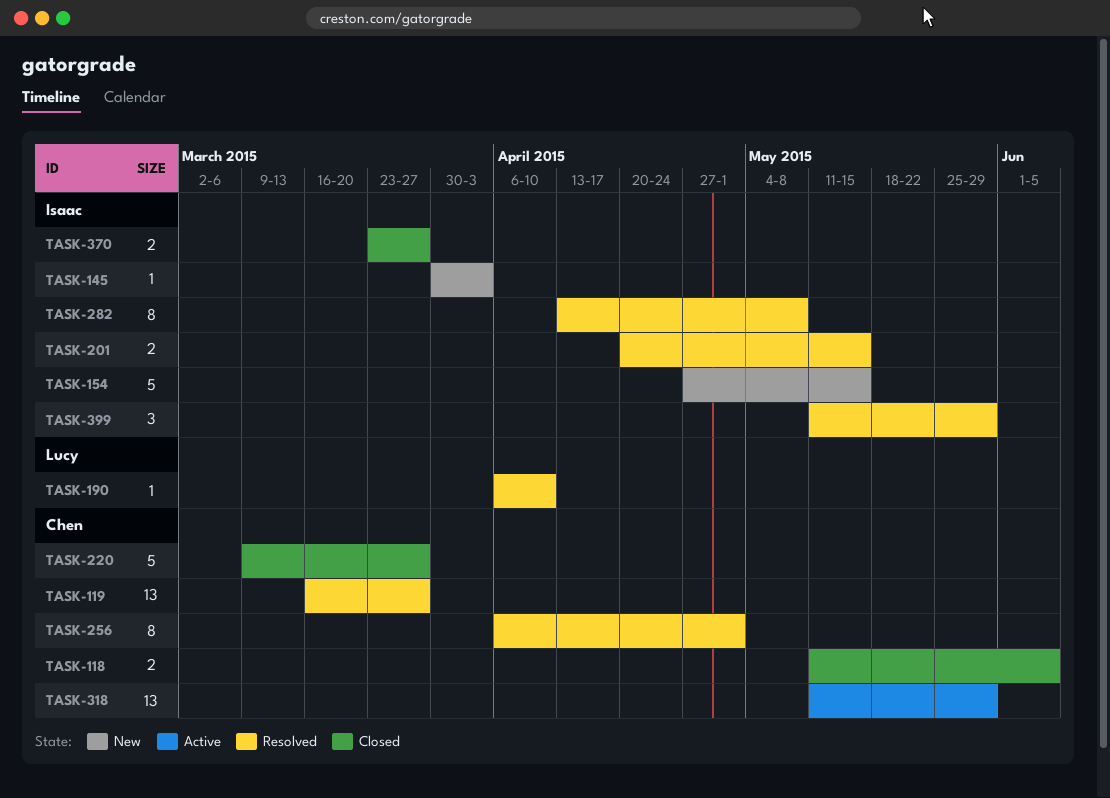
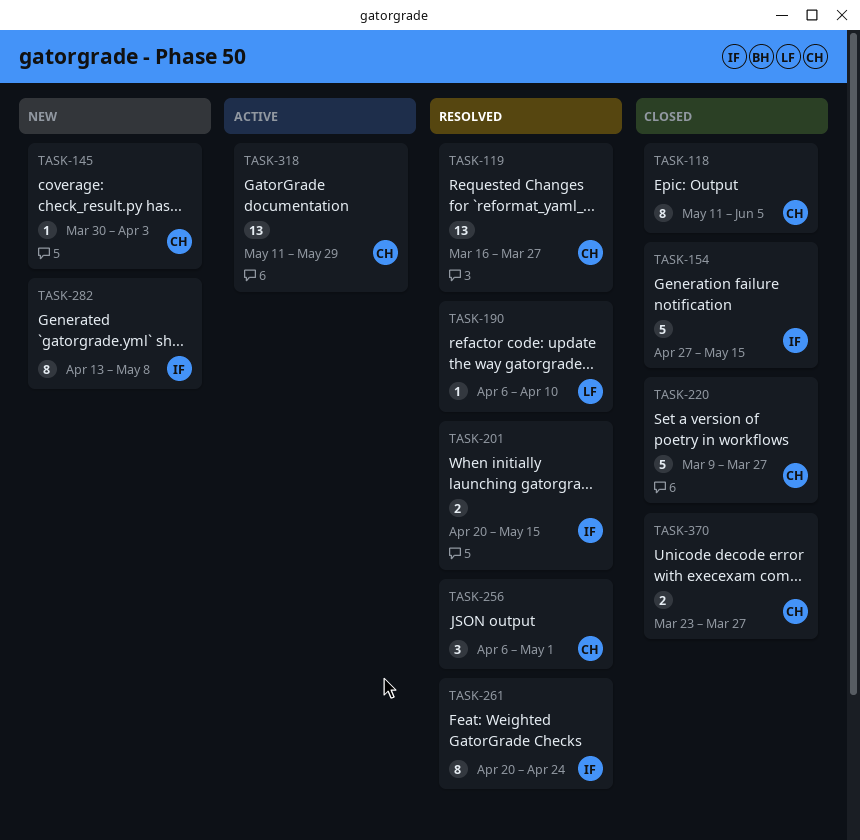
TASK-118, estimate: 2 -> 8
TASK-145, owner: Isaac -> Chen
TASK-154, status: New -> Closed
TASK-256, estimate: 8 -> 3
TASK-261: none -> present
TASK-282, status: Resolved -> New
TASK-370, owner: Isaac -> Chen
TASK-399: present -> none

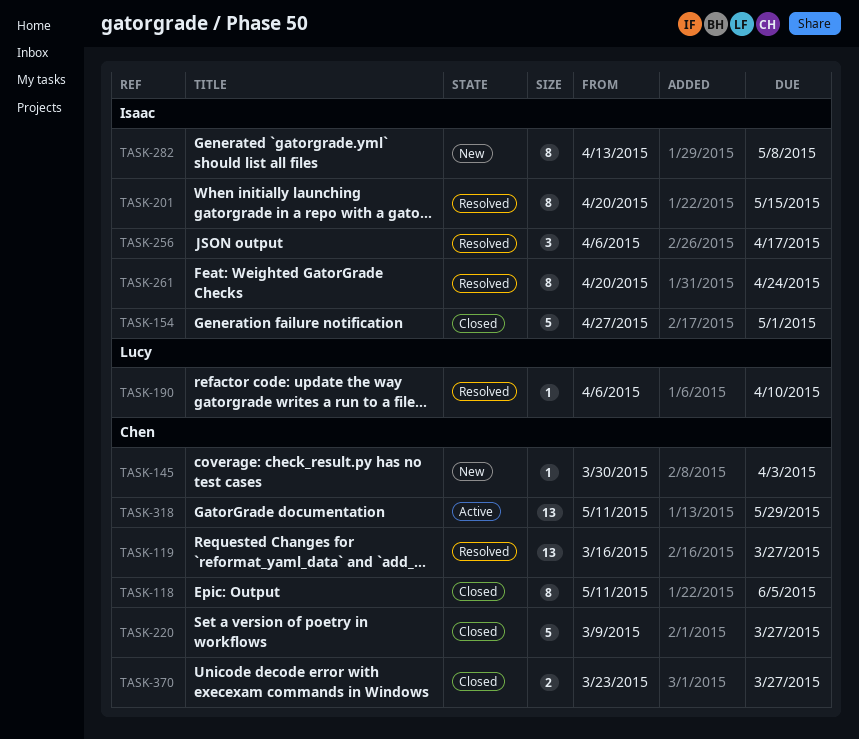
TASK-154, due: May 15 -> May 1
TASK-201, estimate: 2 -> 8
TASK-256, owner: Chen -> Isaac
TASK-256, due: May 1 -> Apr 17

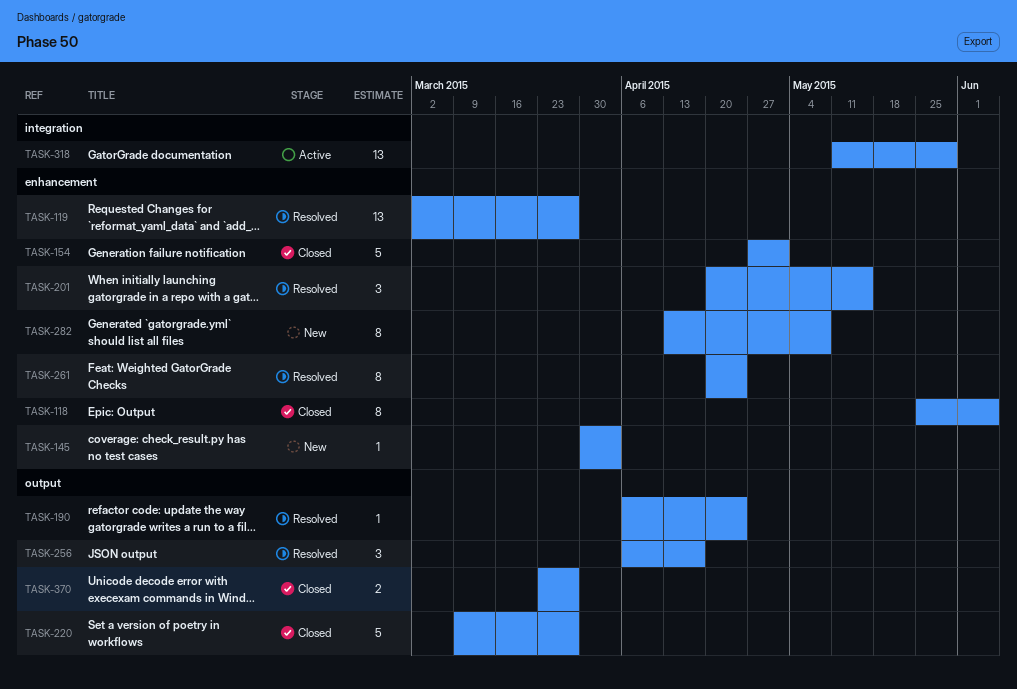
TASK-118, start: May 11 -> May 25
TASK-119, start: Mar 16 -> Mar 2
TASK-190, due: Apr 10 -> Apr 24
TASK-201, estimate: 8 -> 3

